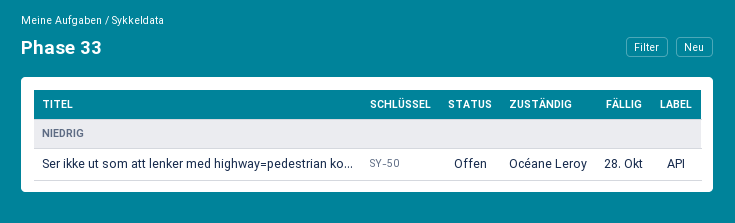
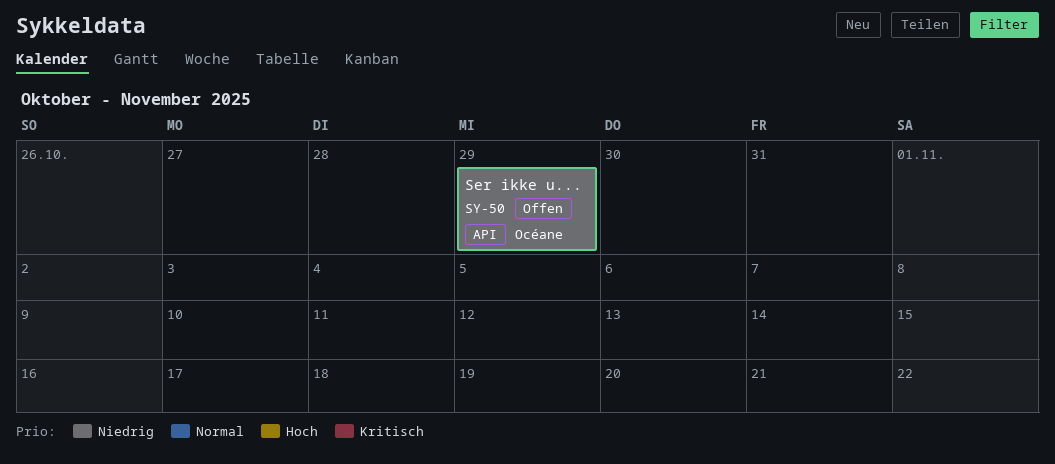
SY-50, due: Oct 28 -> Oct 29

